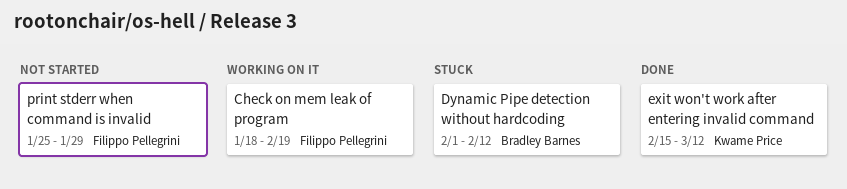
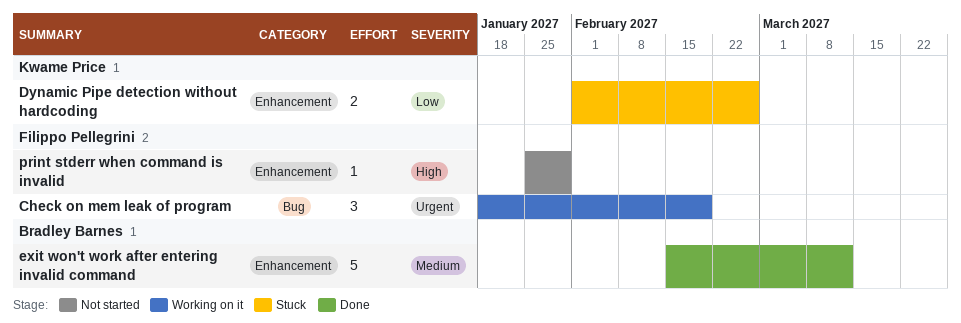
Dynamic Pipe detection without hardcoding, owner: Bradley Barnes -> Kwame Price
Dynamic Pipe detection without hardcoding, due: Feb 12 -> Feb 26
exit won't work after entering invalid command, owner: Kwame Price -> Bradley Barnes

